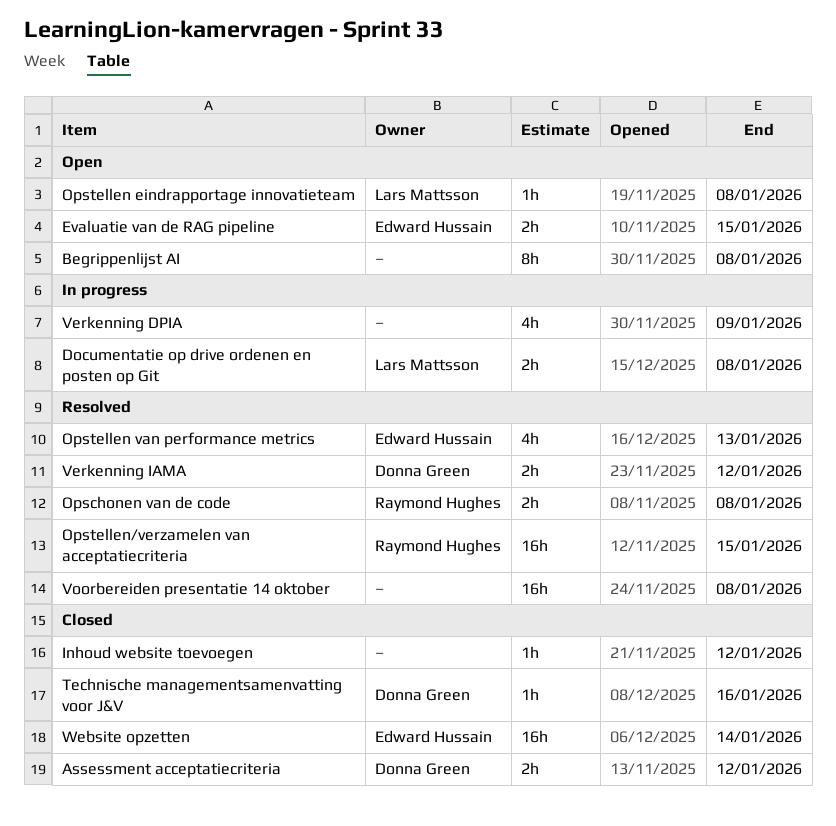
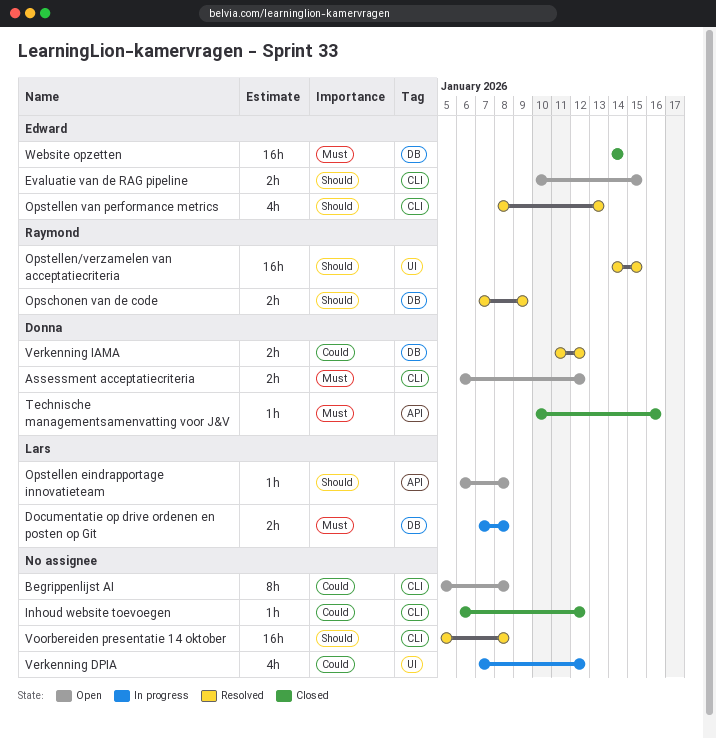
Assessment acceptatiecriteria, status: Closed -> Open
Opschonen van de code, due: Jan 8 -> Jan 9
Verkenning DPIA, due: Jan 9 -> Jan 12

